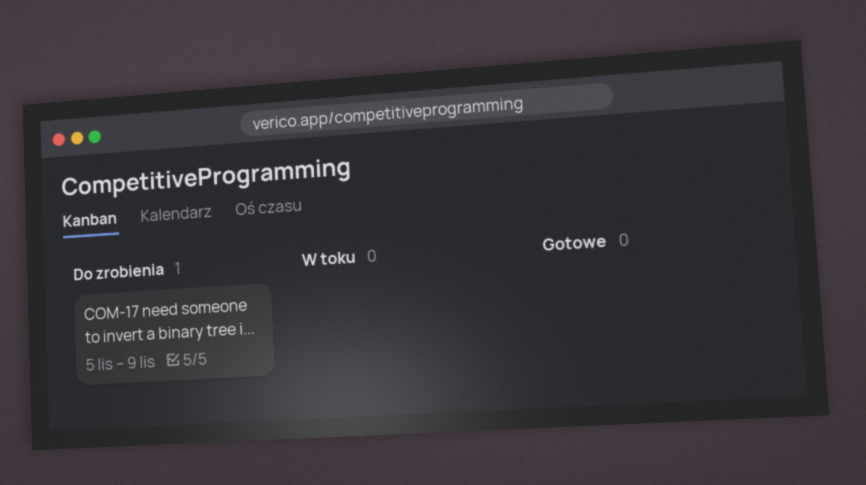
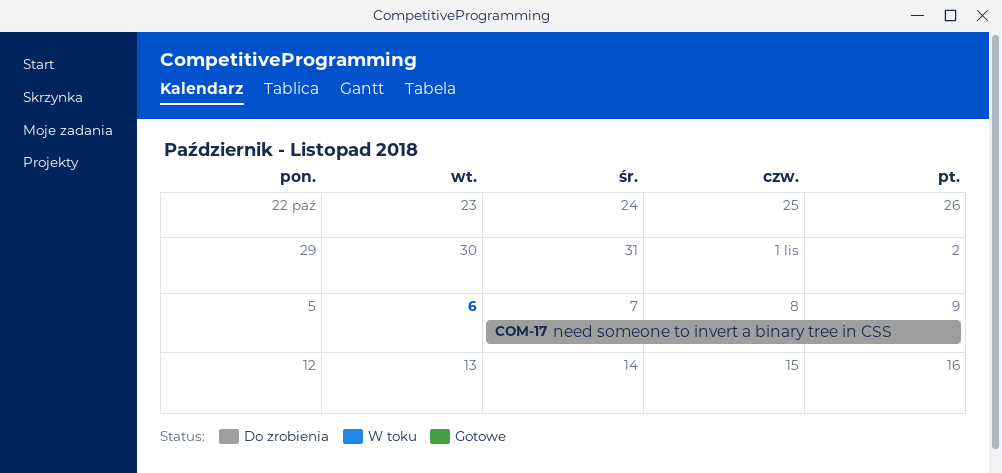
COM-17, start: Nov 5 -> Nov 7

